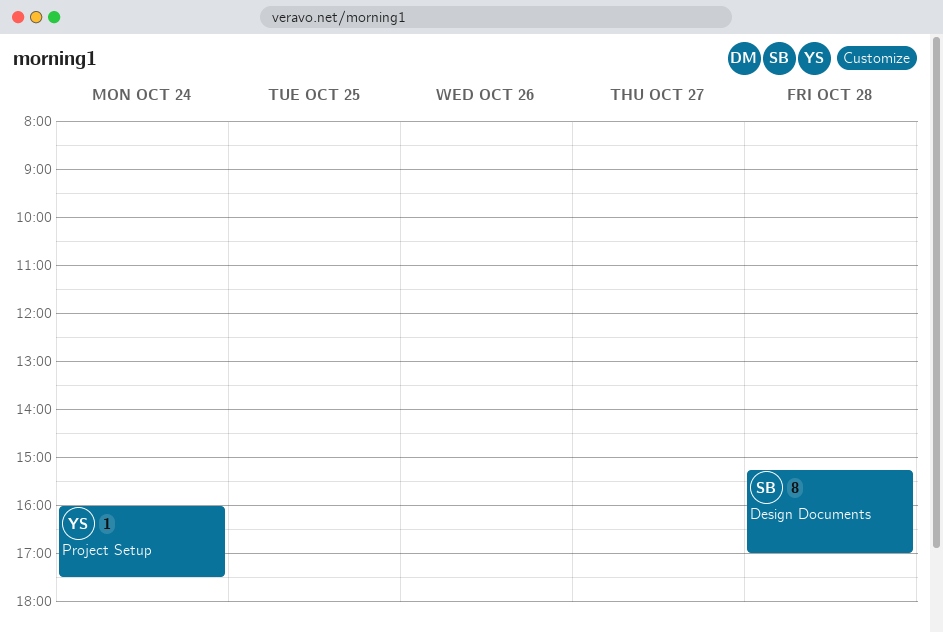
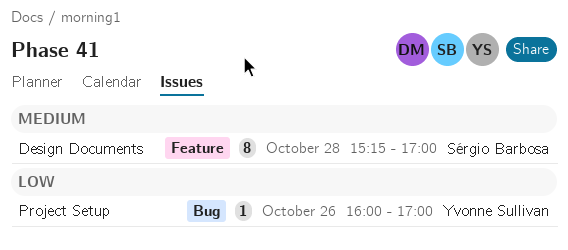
Project Setup, day: Oct 24 -> Oct 26
Project Setup, ends: 17:30 -> 17:00

